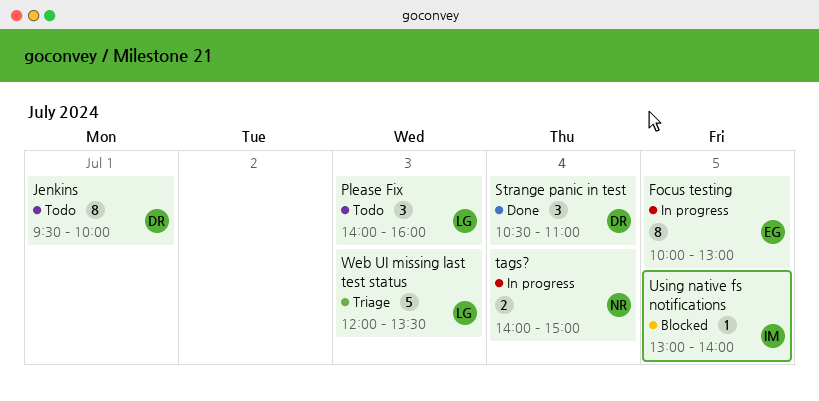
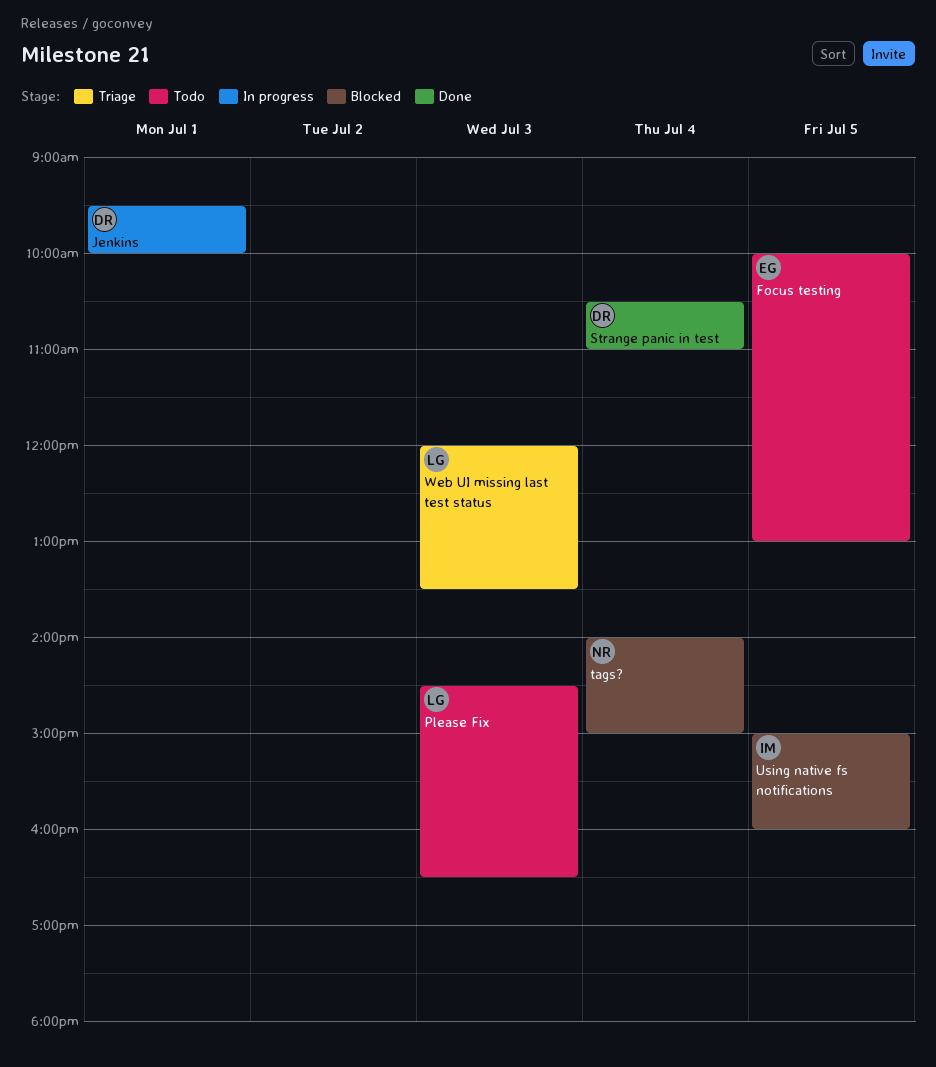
Focus testing, status: In progress -> Todo
Jenkins, status: Todo -> In progress
Please Fix, begins: 14:00 -> 14:30
Please Fix, ends: 16:00 -> 16:30
tags?, status: In progress -> Blocked
Using native fs notifications, begins: 13:00 -> 15:00
Using native fs notifications, ends: 14:00 -> 16:00

